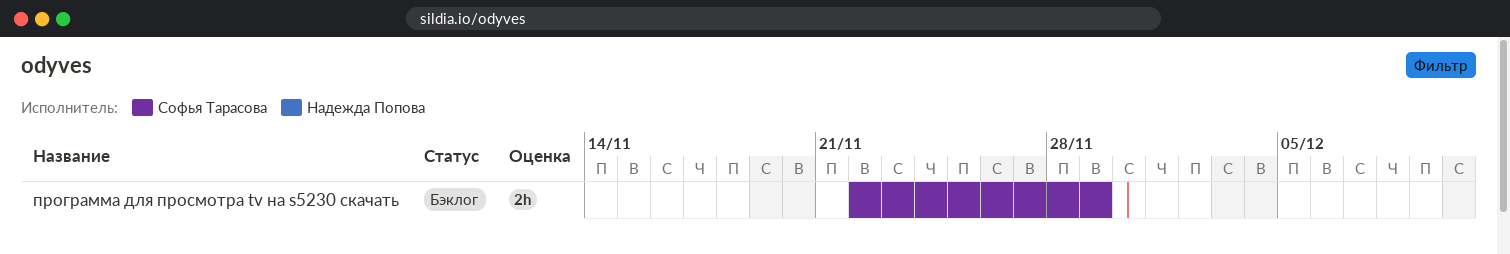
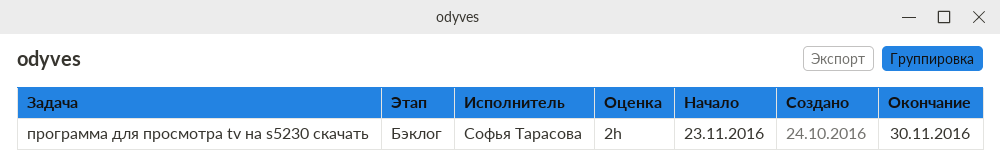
программа для просмотра tv на s5230 скачать, start: Nov 22 -> Nov 23
программа для просмотра tv на s5230 скачать, due: Nov 29 -> Nov 30

